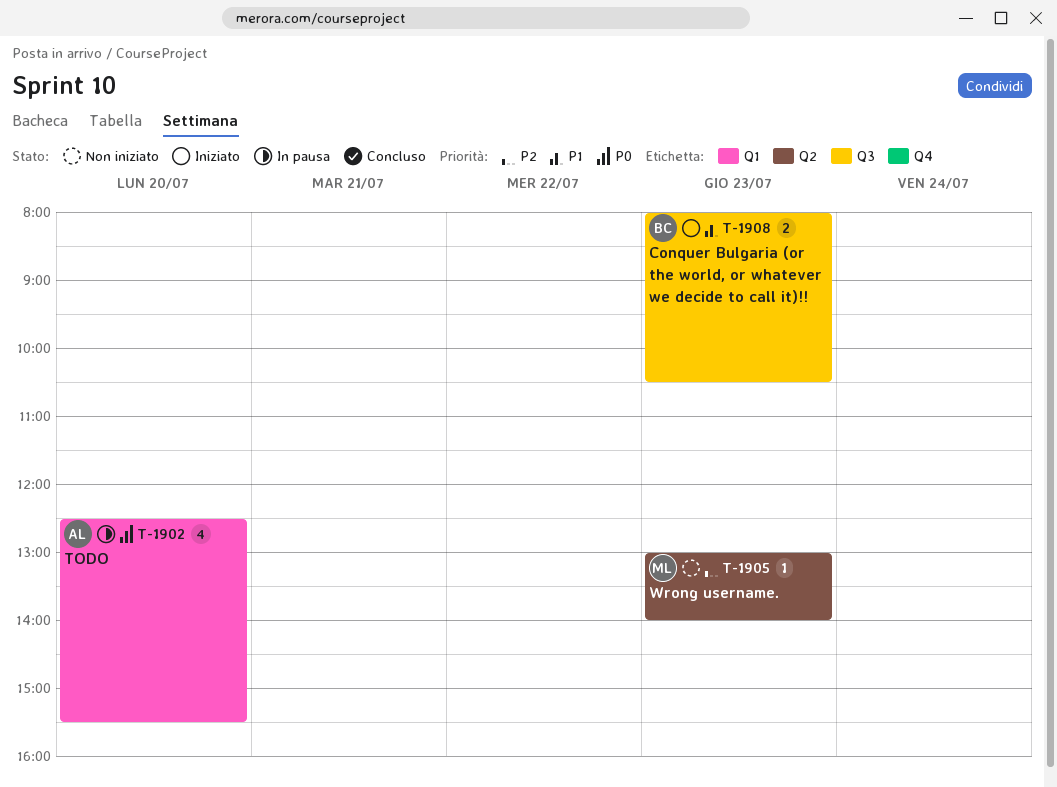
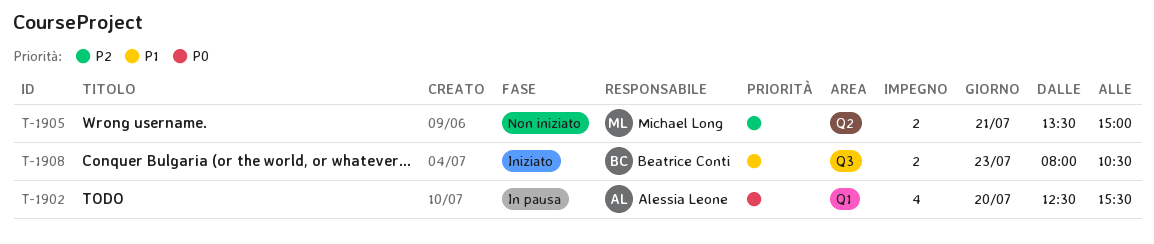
T-1905, estimate: 1 -> 2
T-1905, day: Jul 23 -> Jul 21
T-1905, begins: 13:00 -> 13:30
T-1905, ends: 14:00 -> 15:00

